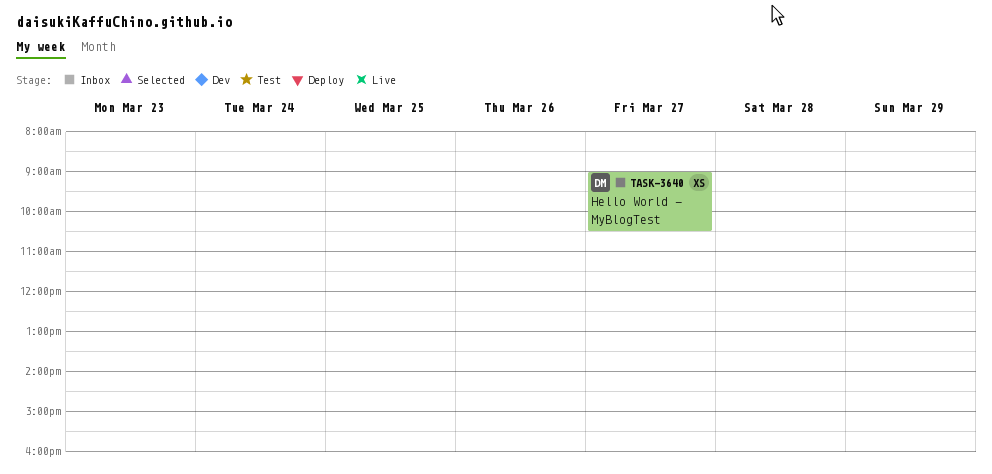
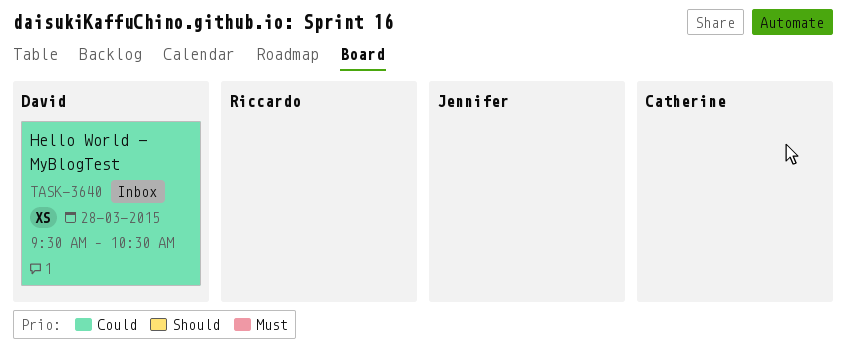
TASK-3640, day: Mar 27 -> Mar 28
TASK-3640, begins: 09:00 -> 09:30

